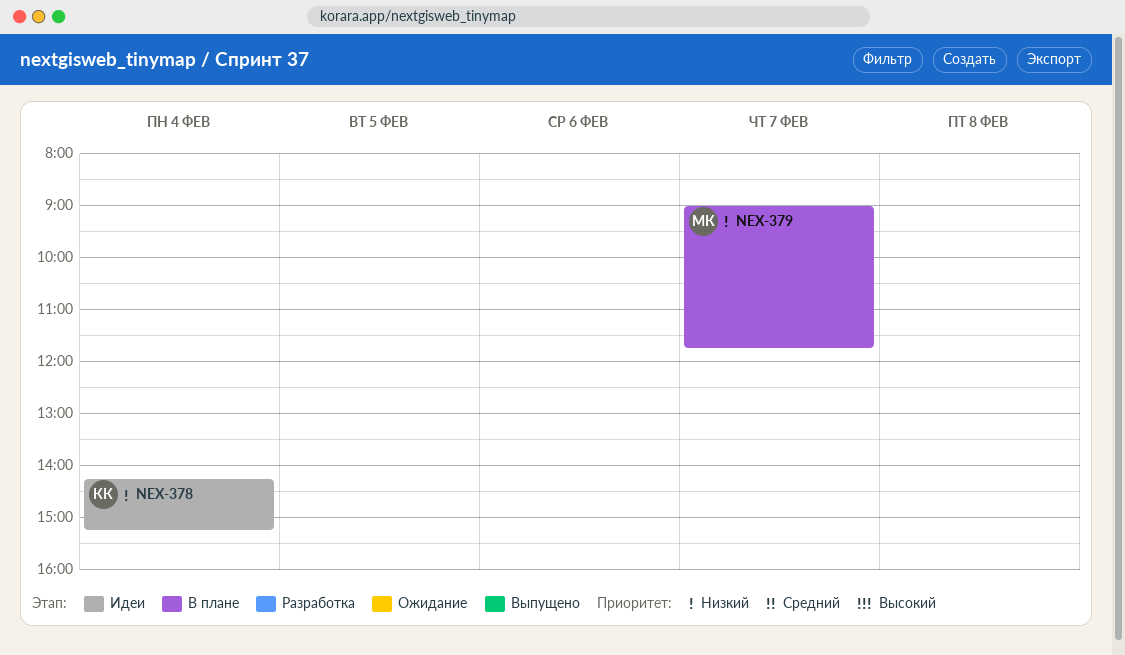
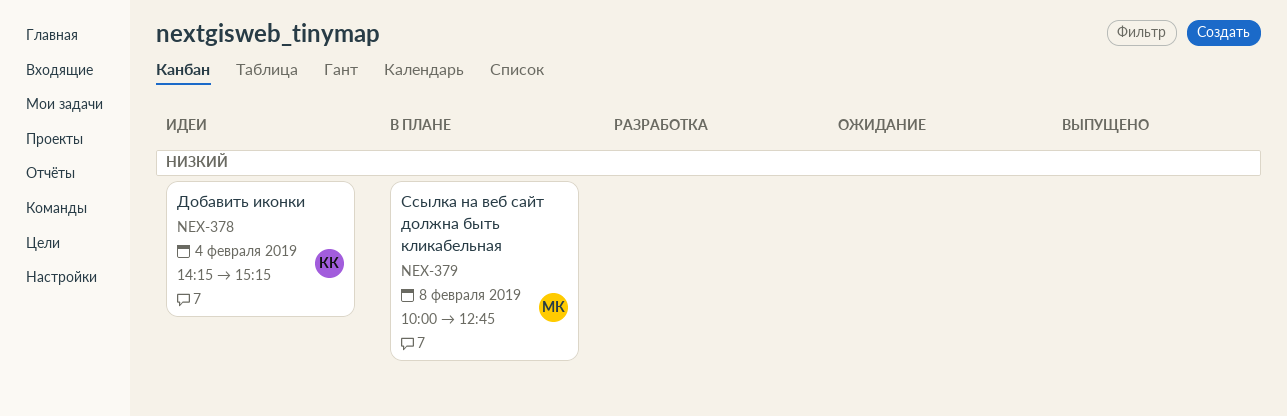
NEX-379, day: Feb 7 -> Feb 8
NEX-379, begins: 09:00 -> 10:00
NEX-379, ends: 11:45 -> 12:45

